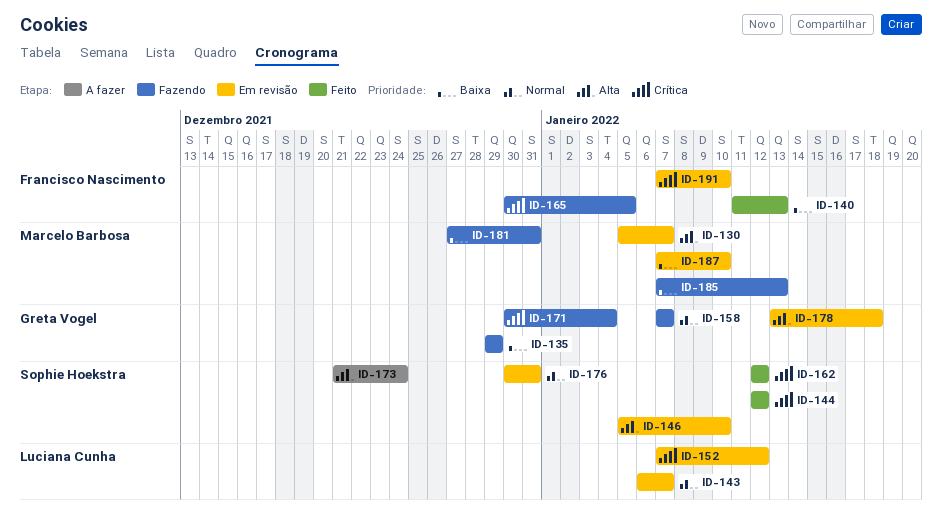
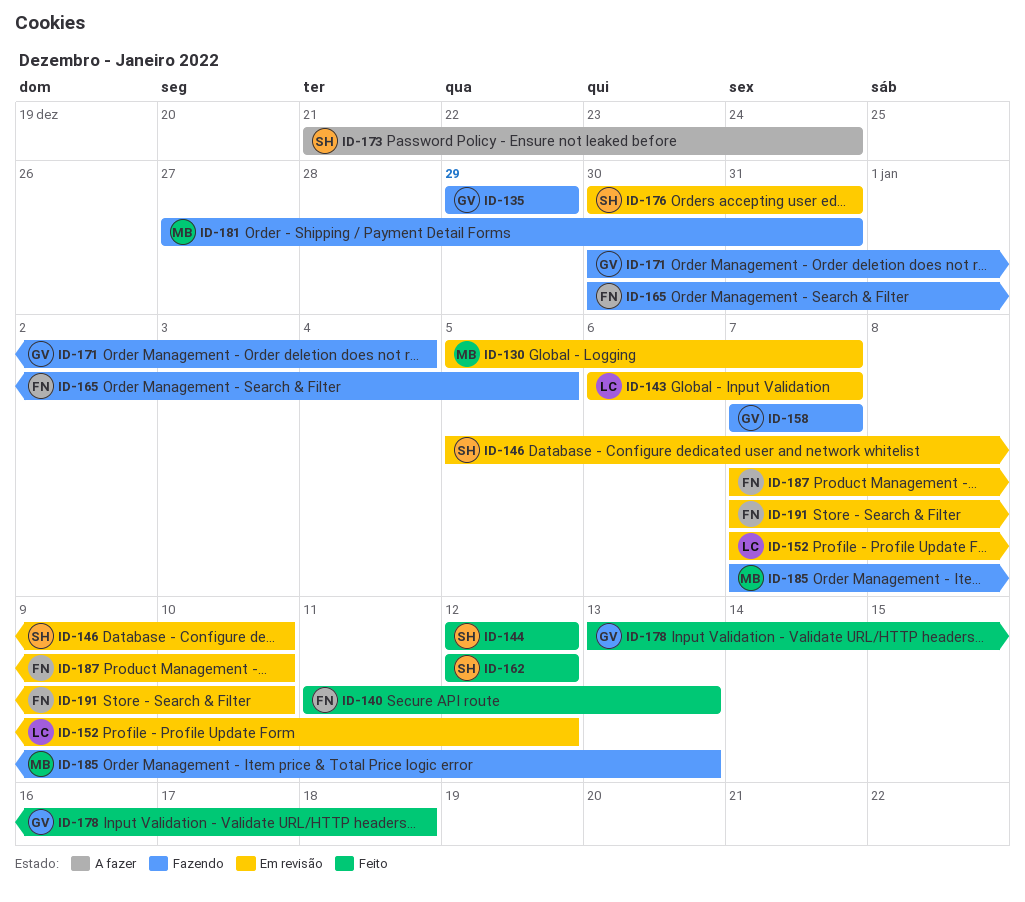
ID-178, status: Em revisão -> Feito
ID-187, owner: Marcelo Barbosa -> Francisco Nascimento

